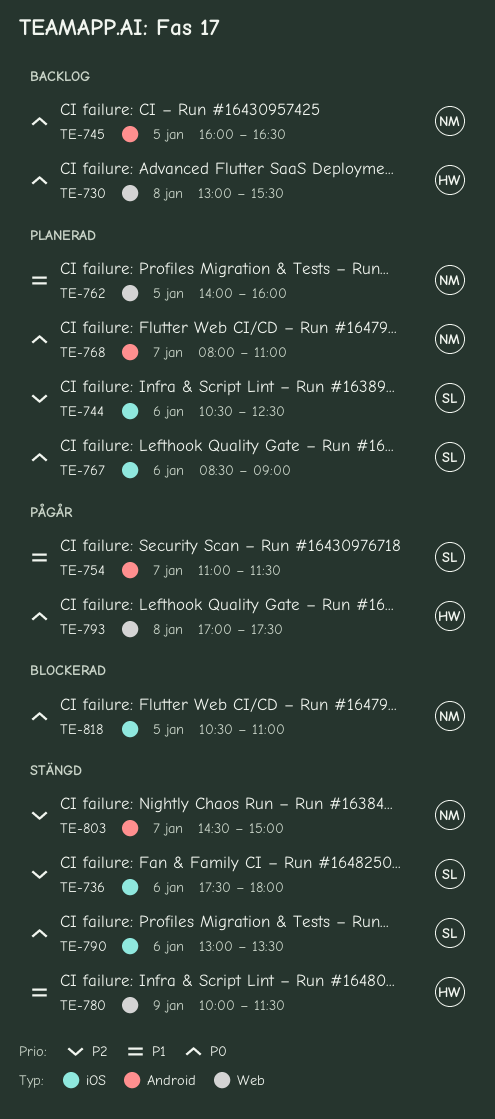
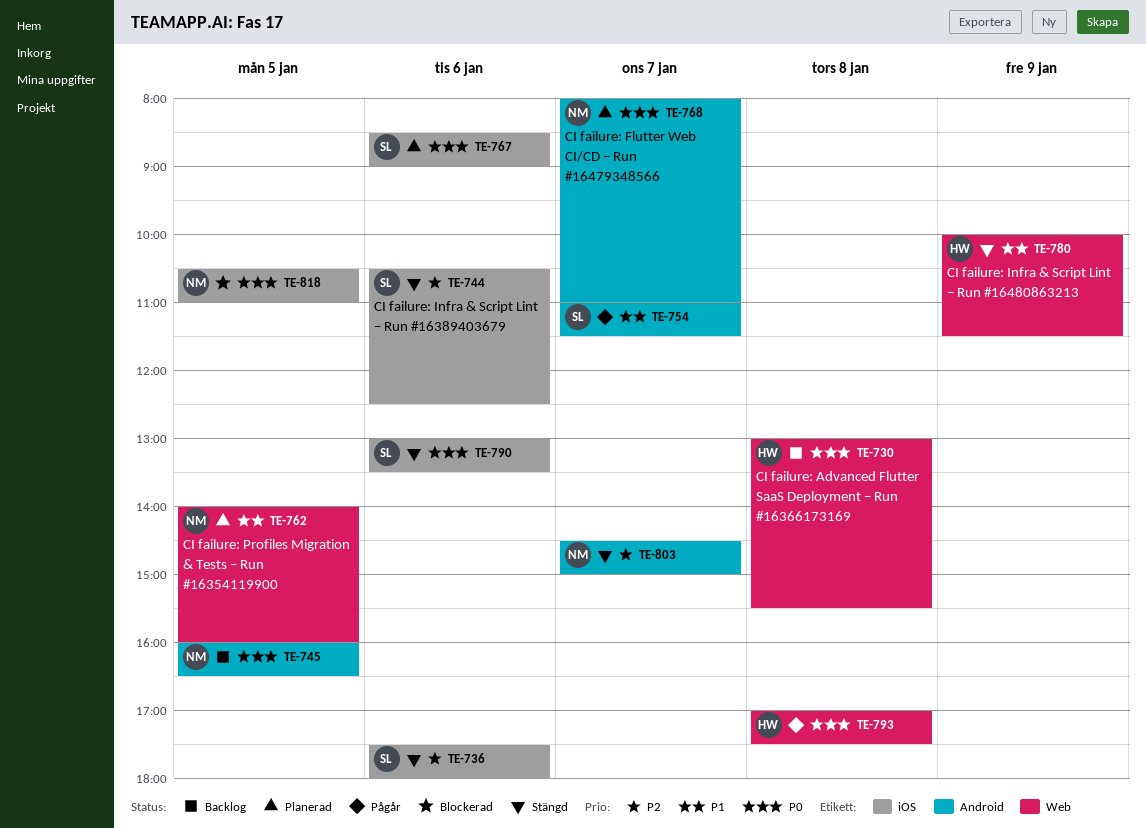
TE-744, status: Planerad -> Stängd

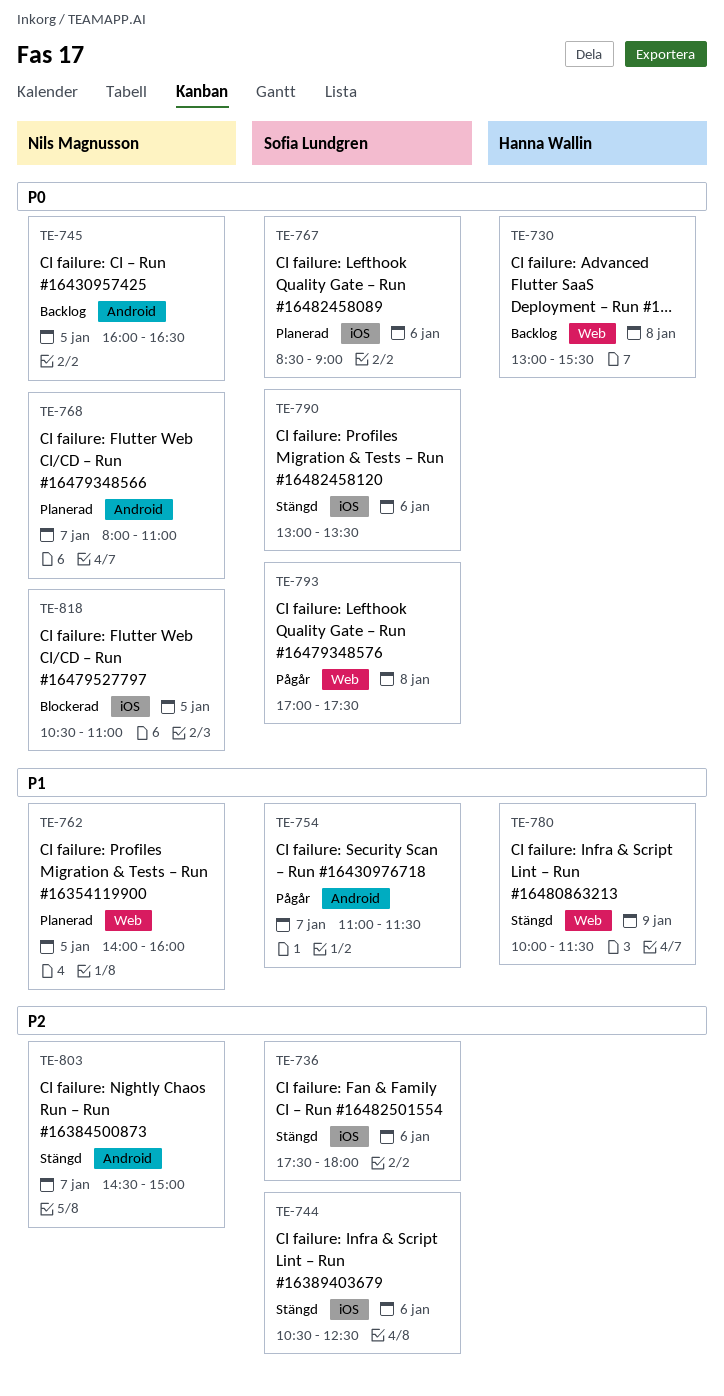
TE-793, owner: Hanna Wallin -> Sofia Lundgren

